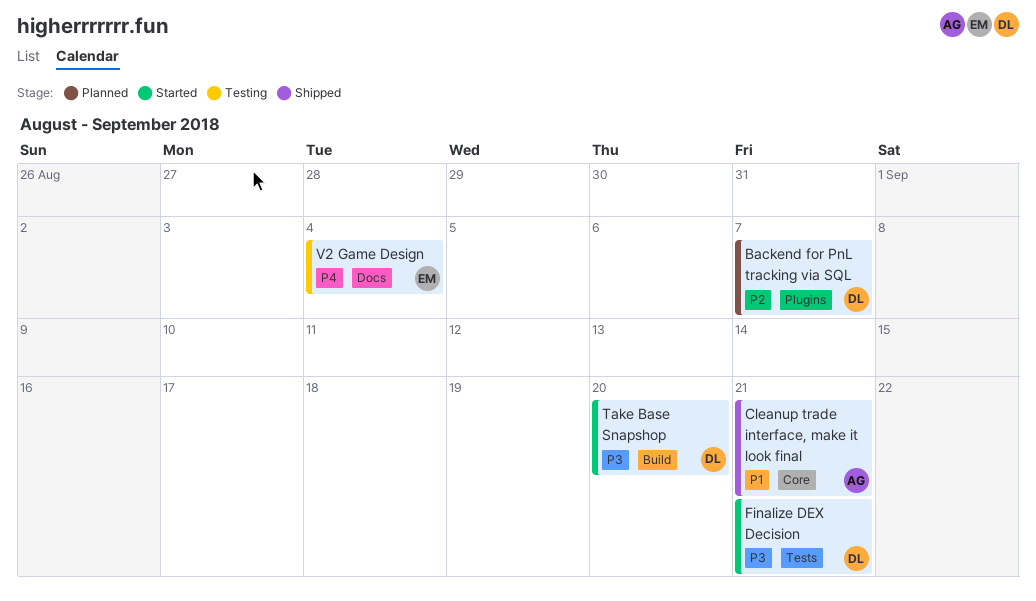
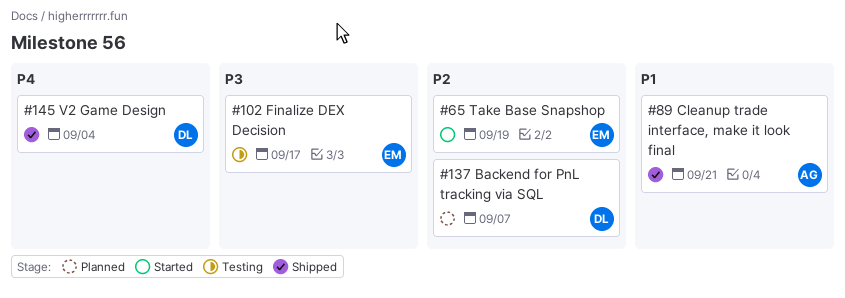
Finalize DEX Decision, status: Started -> Testing
Finalize DEX Decision, owner: DL -> EM
Finalize DEX Decision, due: Sep 21 -> Sep 17
Take Base Snapshop, owner: DL -> EM
Take Base Snapshop, priority: P3 -> P2
Take Base Snapshop, due: Sep 20 -> Sep 19
V2 Game Design, status: Testing -> Shipped
V2 Game Design, owner: EM -> DL

